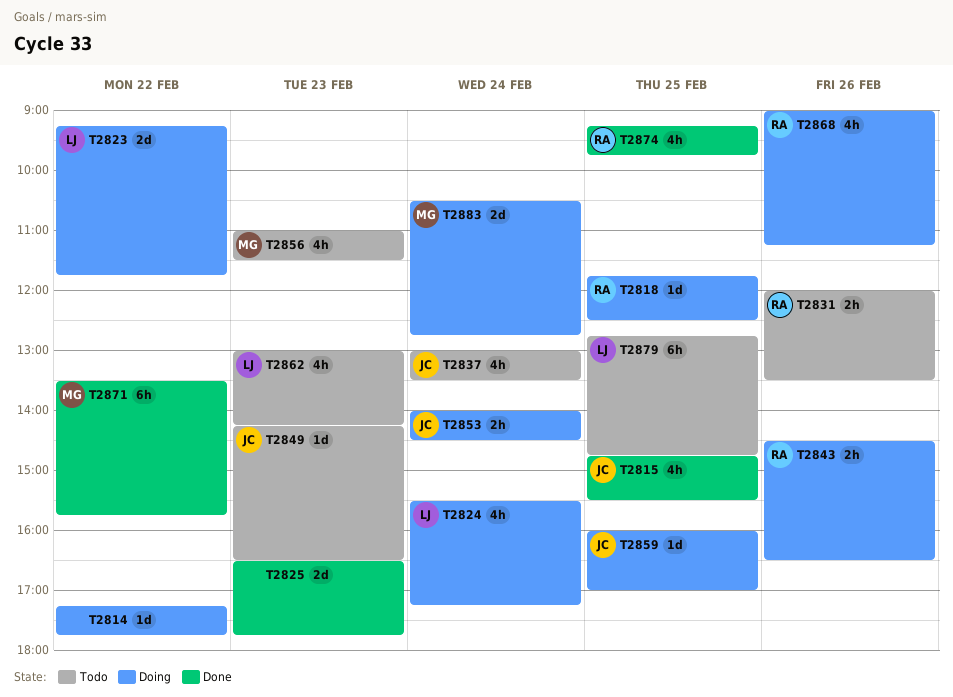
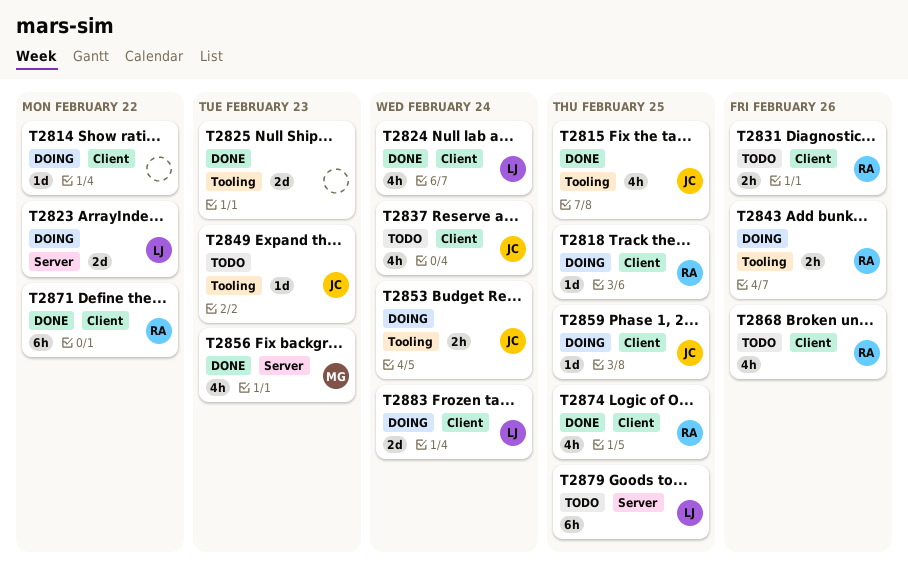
T2824, status: Doing -> Done
T2856, status: Todo -> Done
T2862: present -> none
T2868, status: Doing -> Todo
T2871, owner: MG -> RA
T2883, owner: MG -> LJ

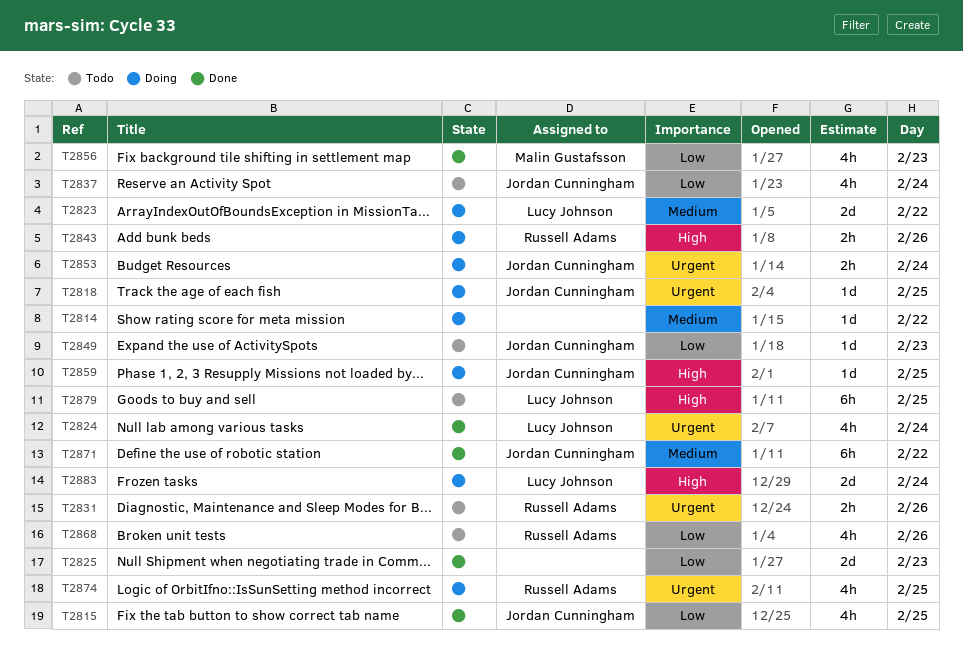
T2818, owner: Russell Adams -> Jordan Cunningham
T2871, owner: Russell Adams -> Jordan Cunningham
T2874, status: Done -> Doing

